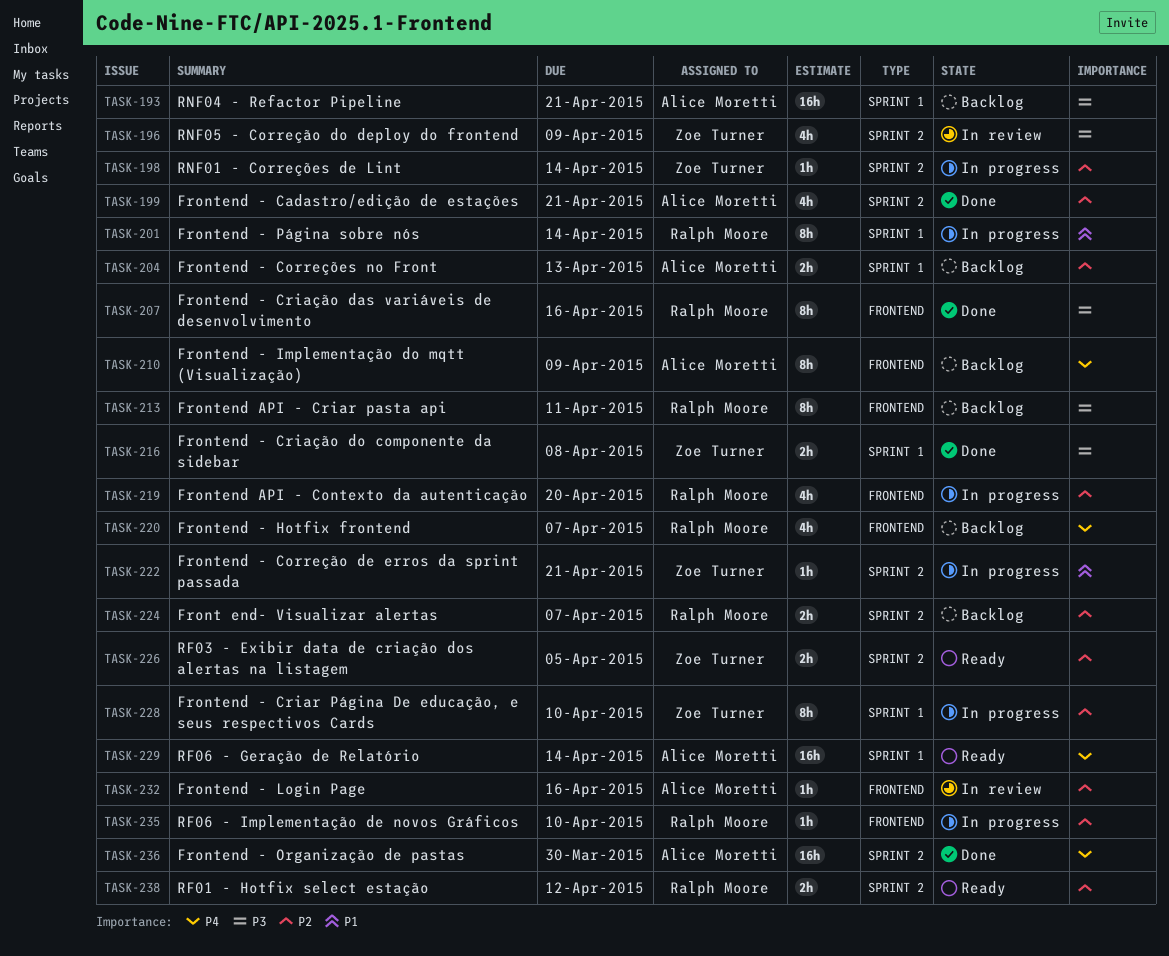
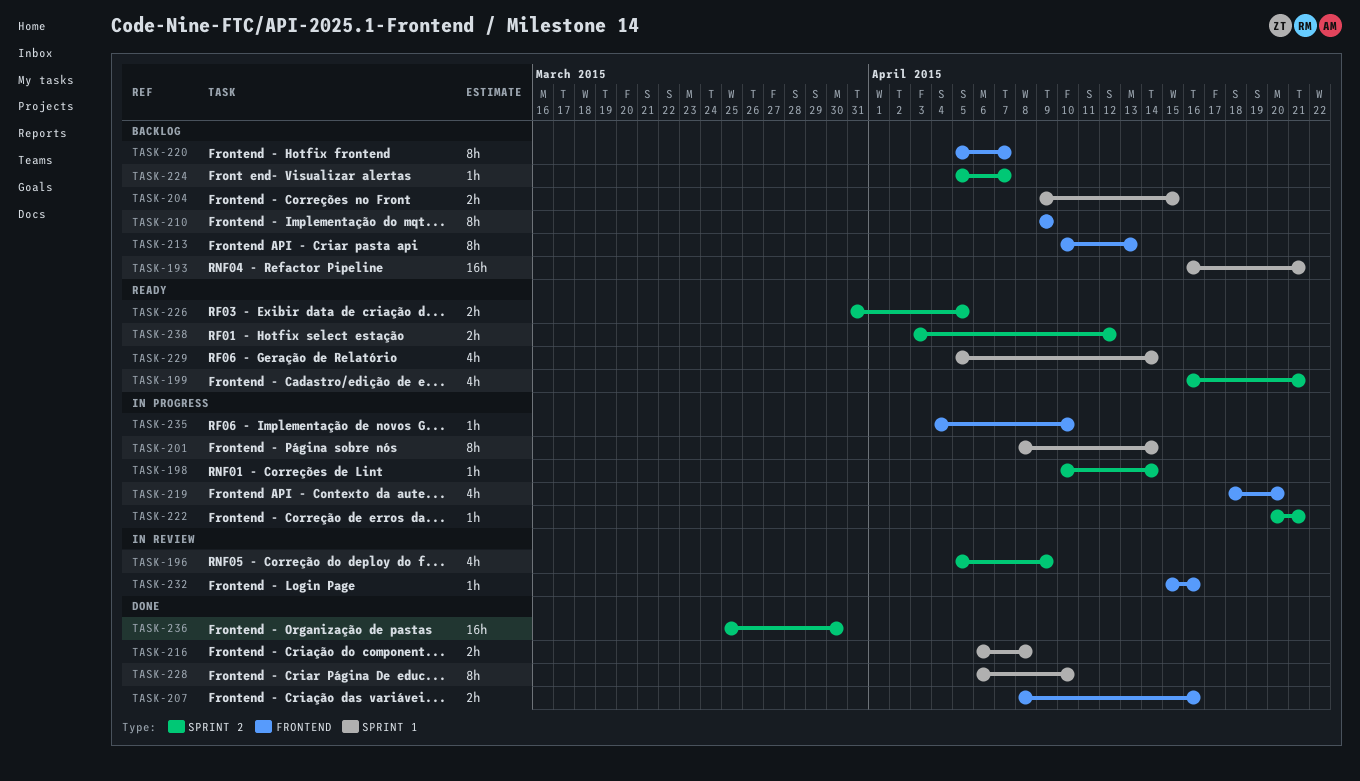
TASK-199, status: Done -> Ready
TASK-204, due: Apr 13 -> Apr 15
TASK-207, estimate: 8h -> 2h
TASK-213, due: Apr 11 -> Apr 13
TASK-220, estimate: 4h -> 8h
TASK-224, estimate: 2h -> 1h
TASK-228, status: In progress -> Done
TASK-229, estimate: 16h -> 4h

